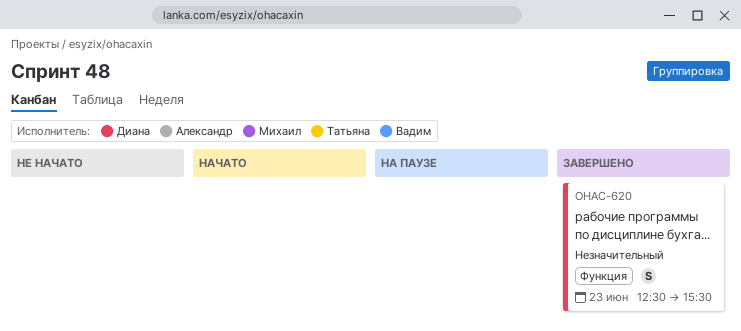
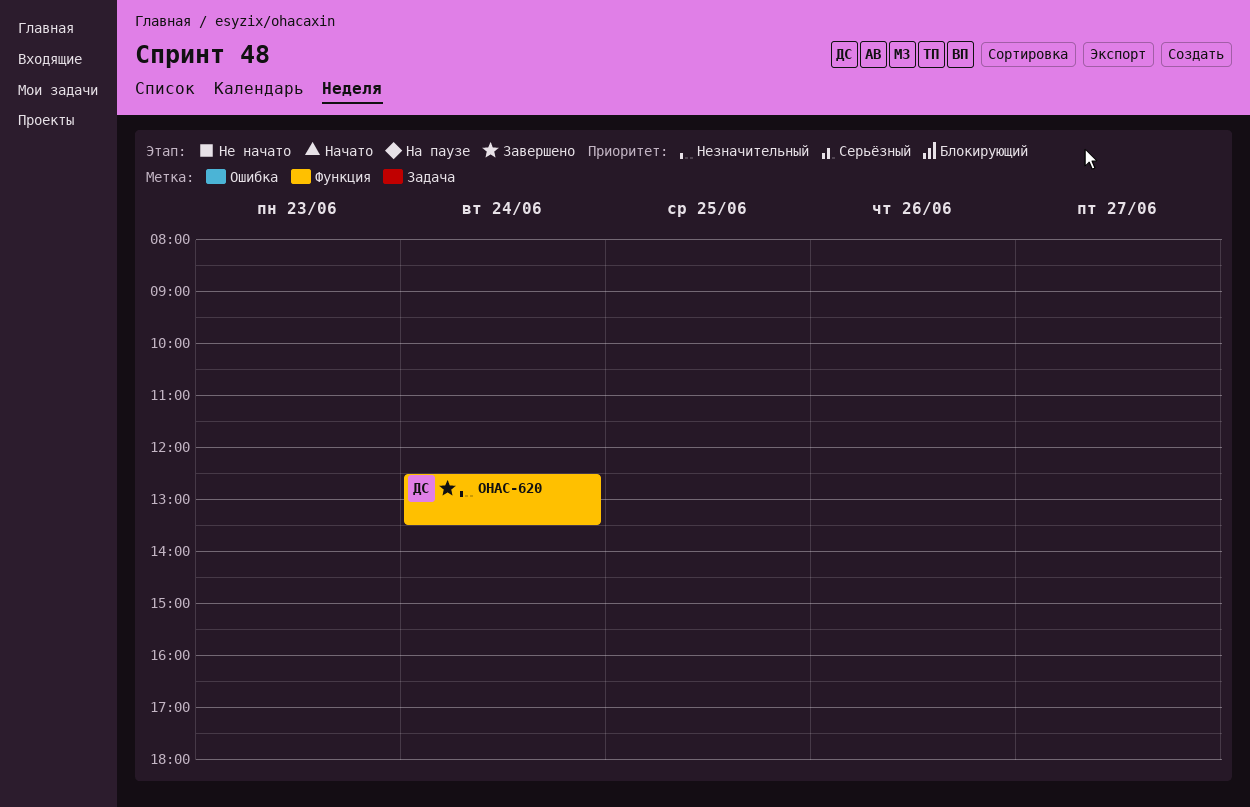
OHAC-620, day: Jun 23 -> Jun 24
OHAC-620, ends: 15:30 -> 13:30

